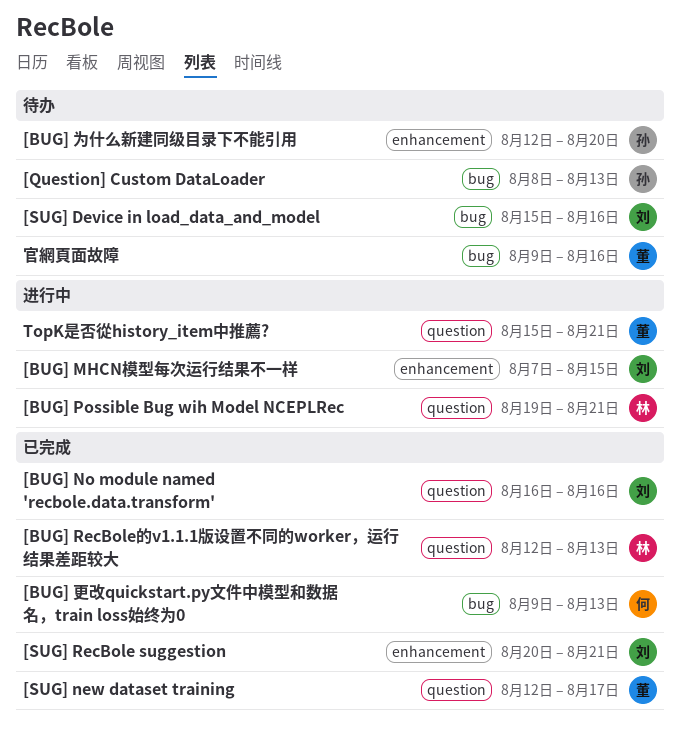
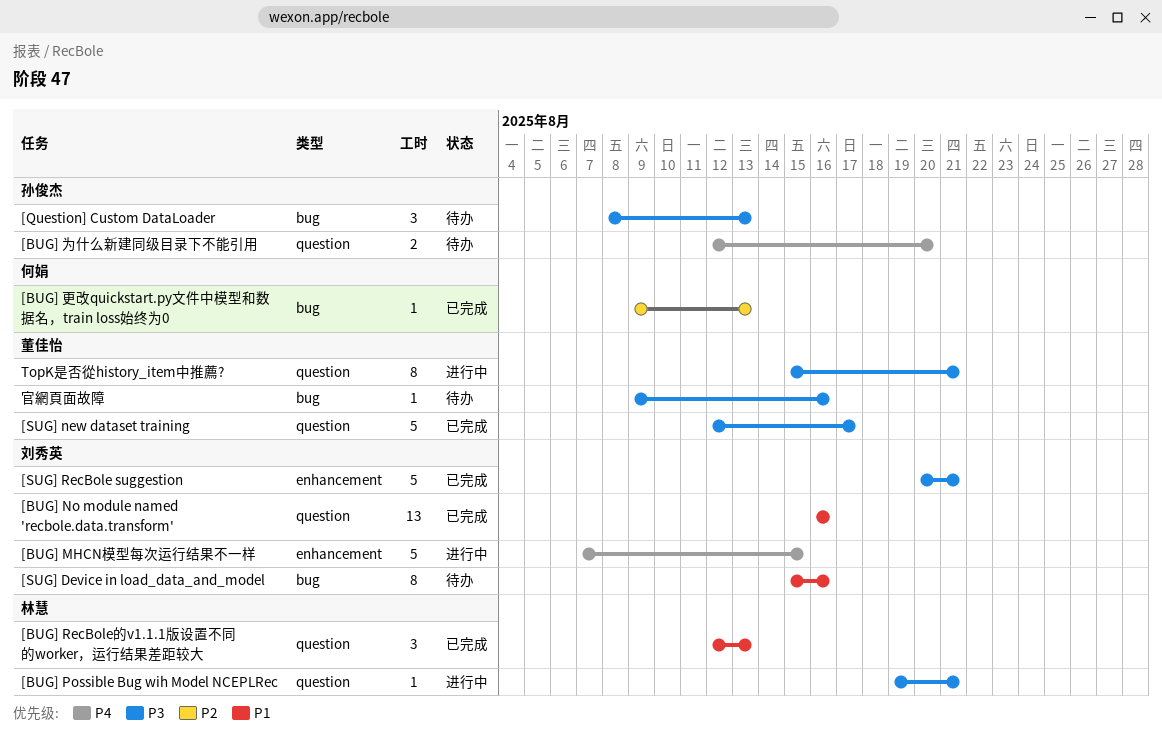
[BUG] 为什么新建同级目录下不能引用, label: enhancement -> question

